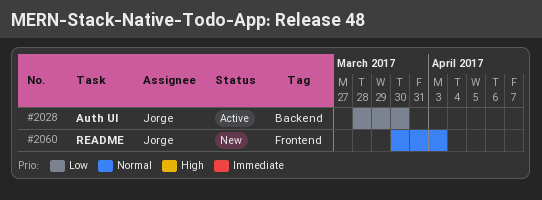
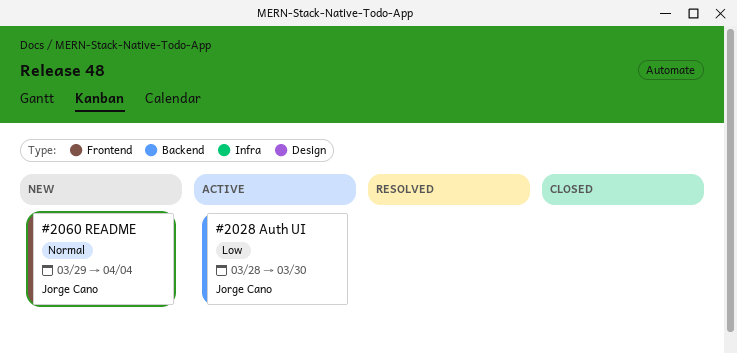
#2060, start: Mar 30 -> Mar 29
#2060, due: Apr 3 -> Apr 4

